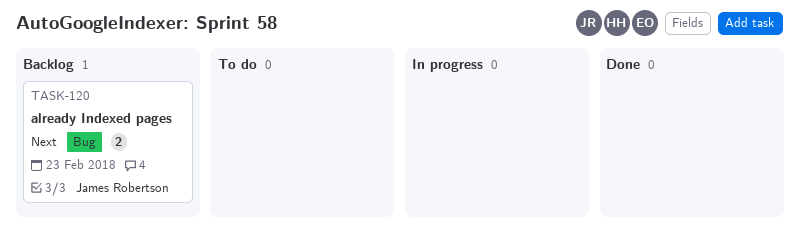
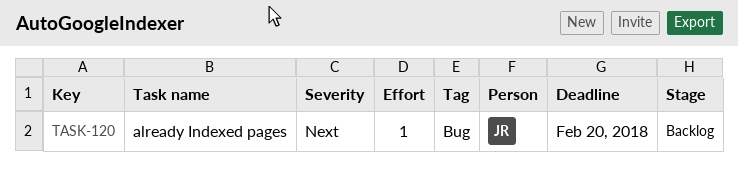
TASK-120, estimate: 2 -> 1
TASK-120, due: Feb 23 -> Feb 20

